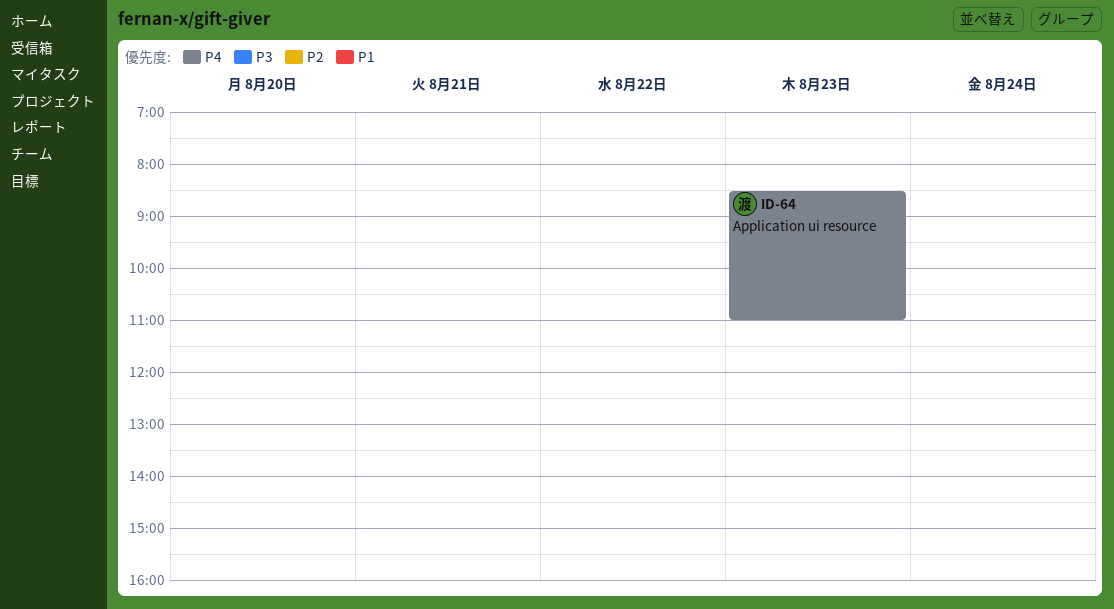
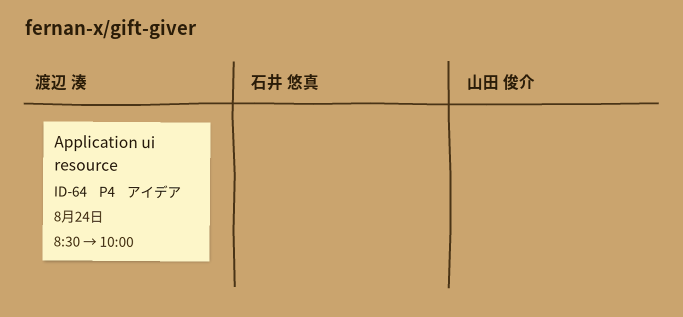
ID-64, day: Aug 23 -> Aug 24
ID-64, ends: 11:00 -> 10:00

